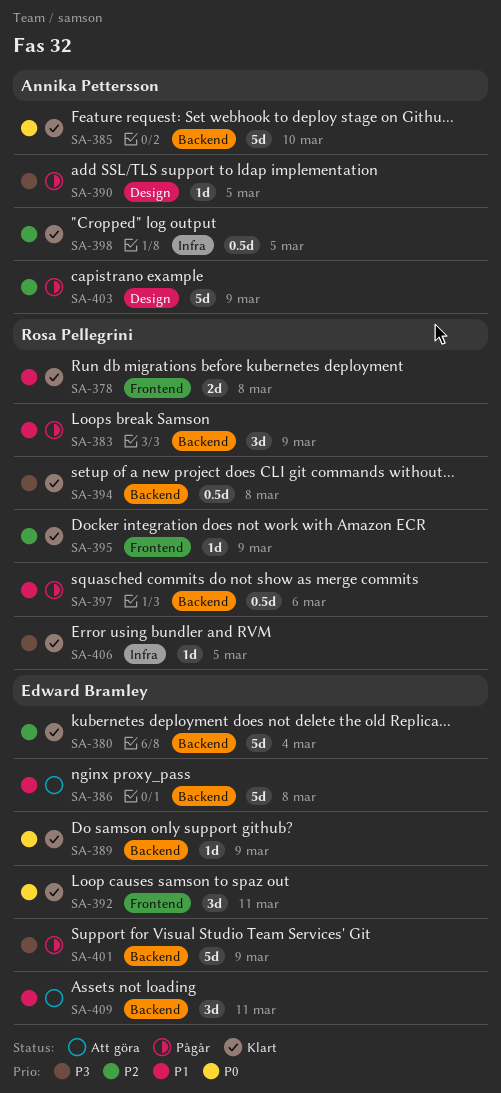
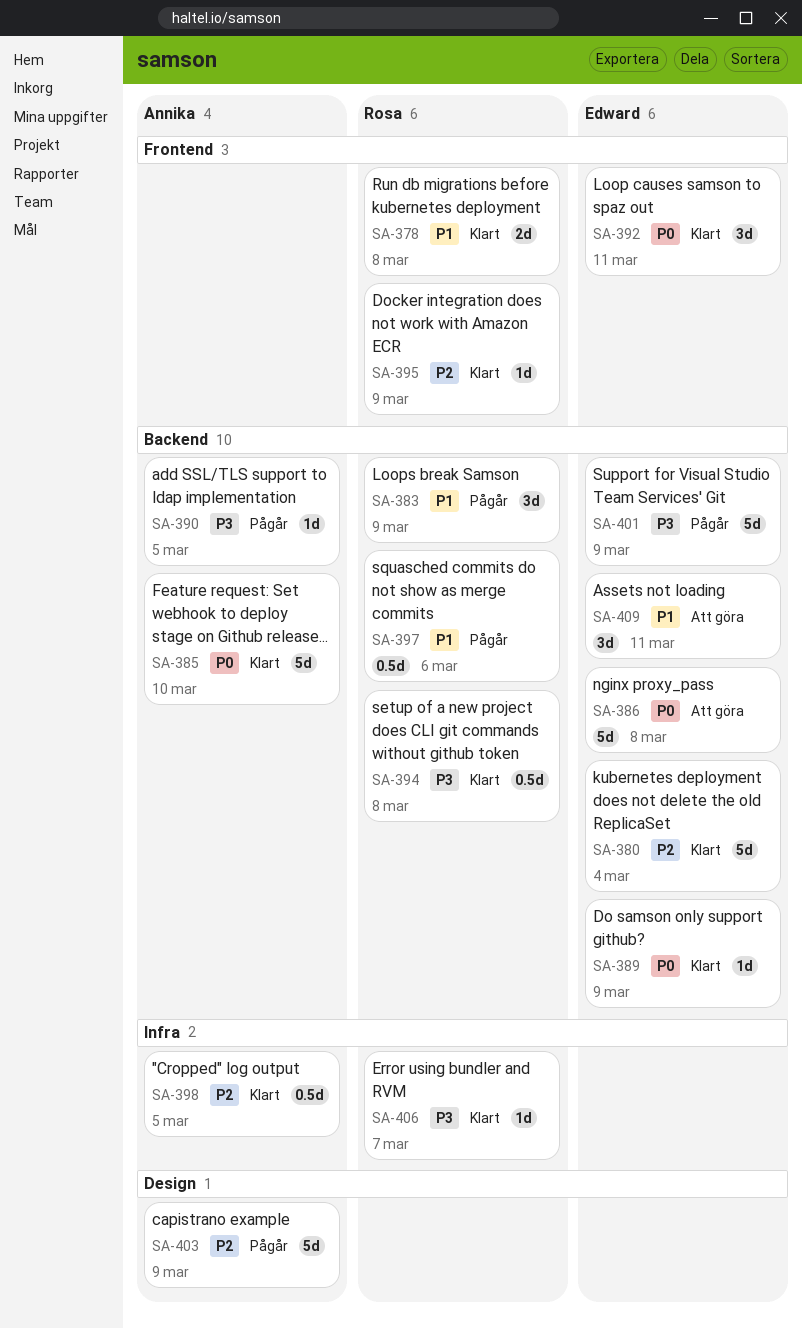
SA-386, priority: P1 -> P0
SA-390, label: Design -> Backend
SA-406, due: Mar 5 -> Mar 7

